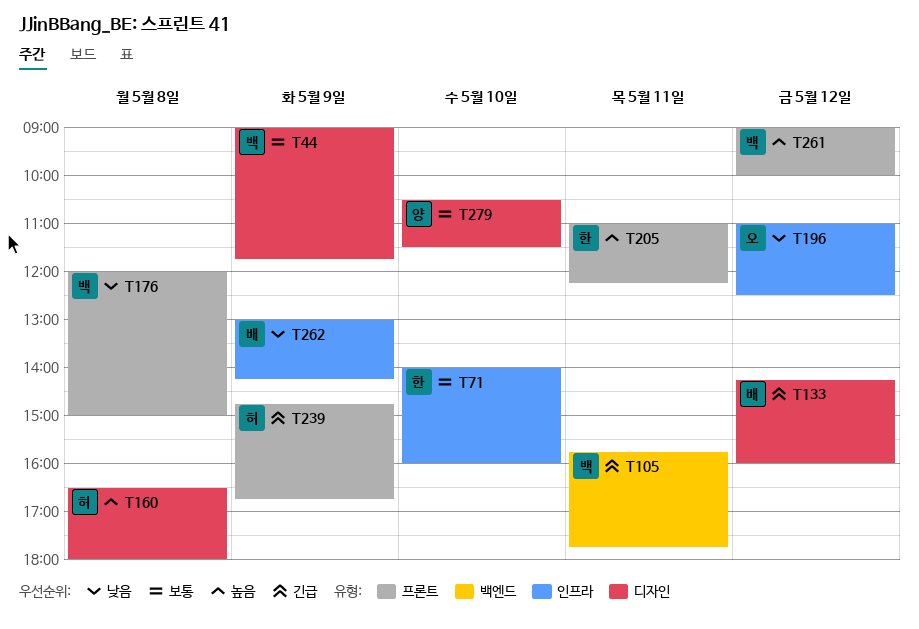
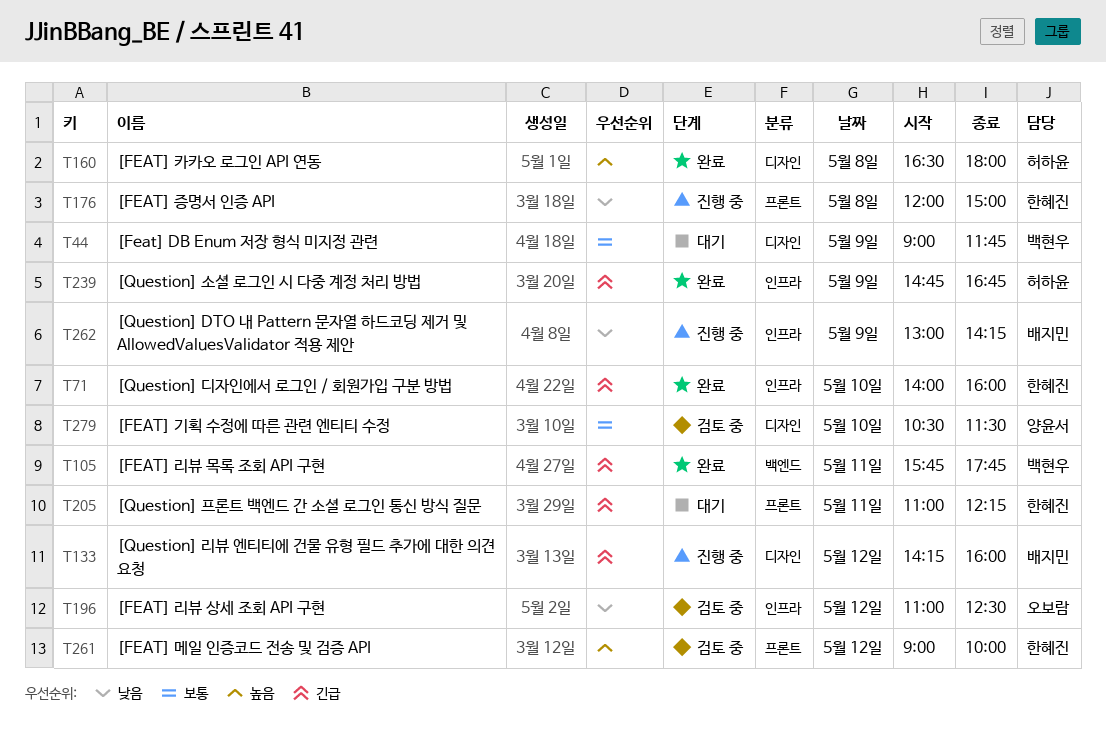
T71, priority: 보통 -> 긴급
T176, owner: 백현우 -> 한혜진
T205, priority: 높음 -> 긴급
T239, label: 프론트 -> 인프라
T261, owner: 백현우 -> 한혜진

